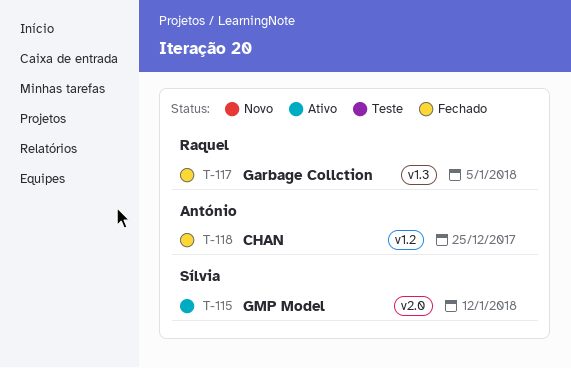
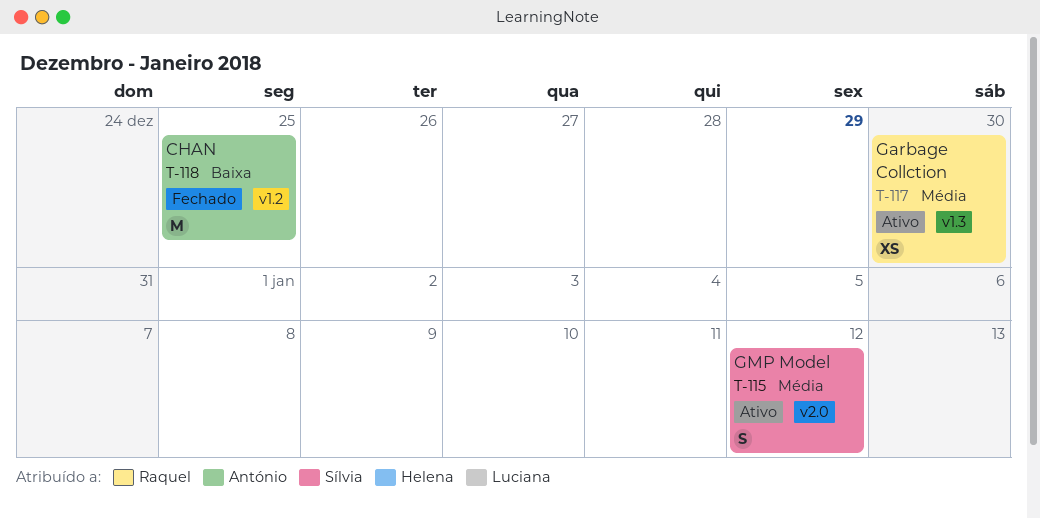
T-117, status: Fechado -> Ativo
T-117, due: Jan 5 -> Dec 30

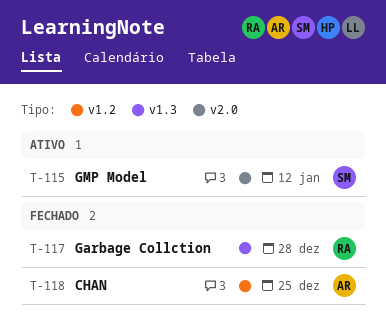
T-117, status: Ativo -> Fechado
T-117, due: Dec 30 -> Dec 28

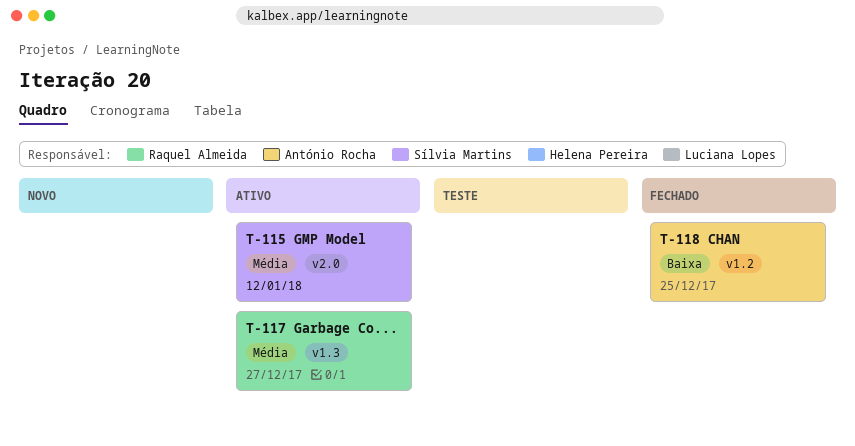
T-117, status: Fechado -> Ativo
T-117, due: Dec 28 -> Dec 27

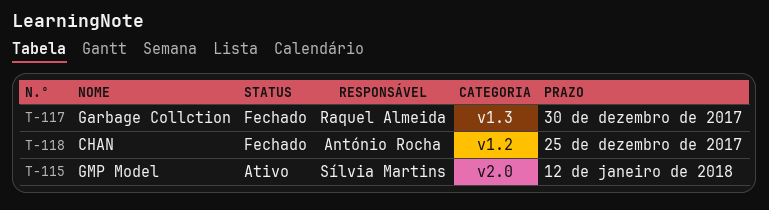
T-117, status: Ativo -> Fechado
T-117, due: Dec 27 -> Dec 30

